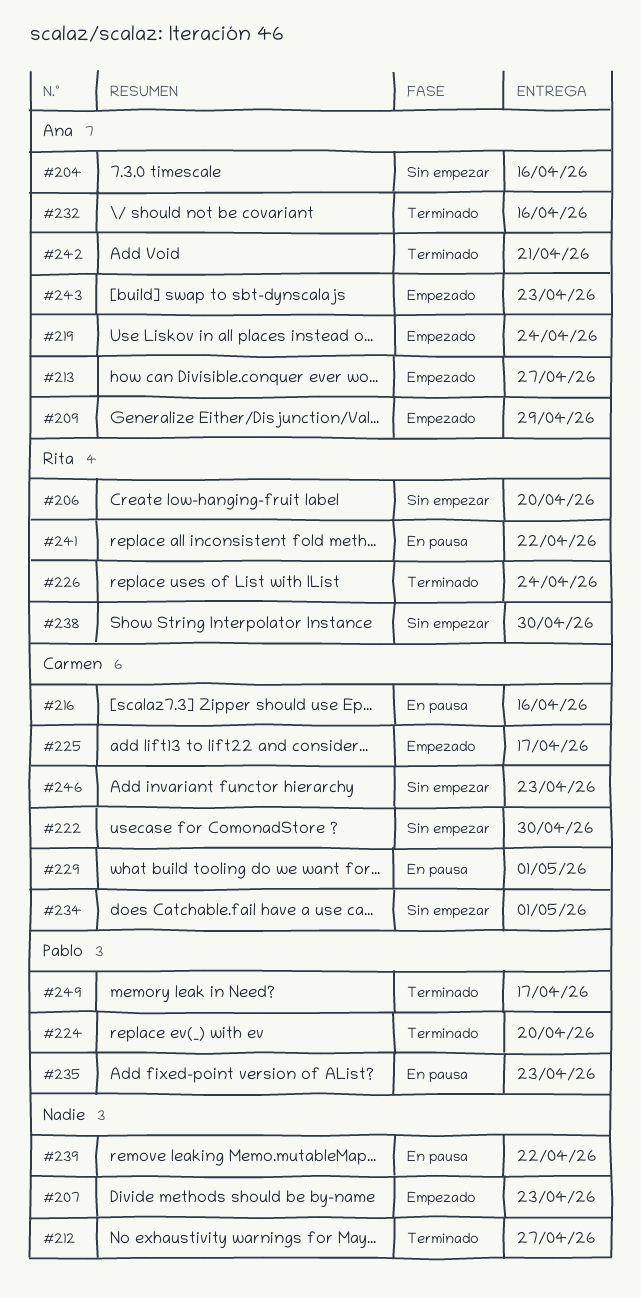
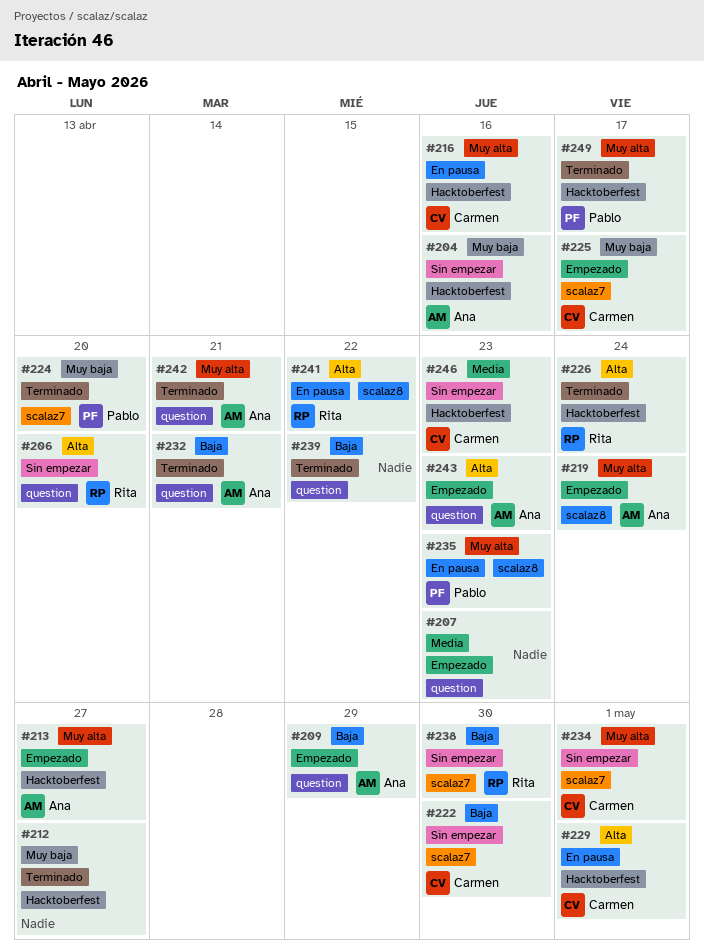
#232, due: Apr 16 -> Apr 21
#239, status: En pausa -> Terminado

